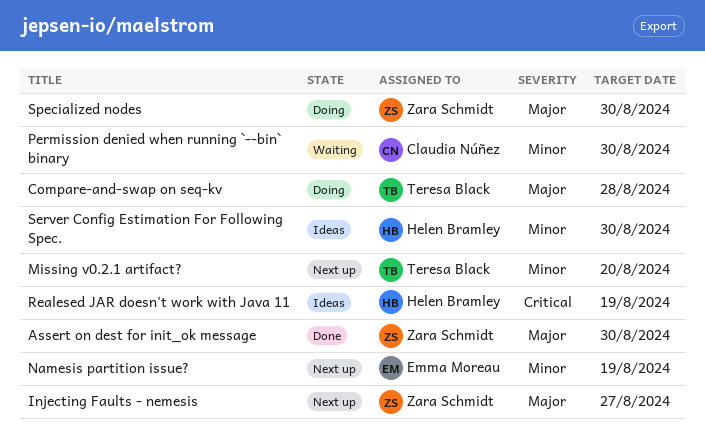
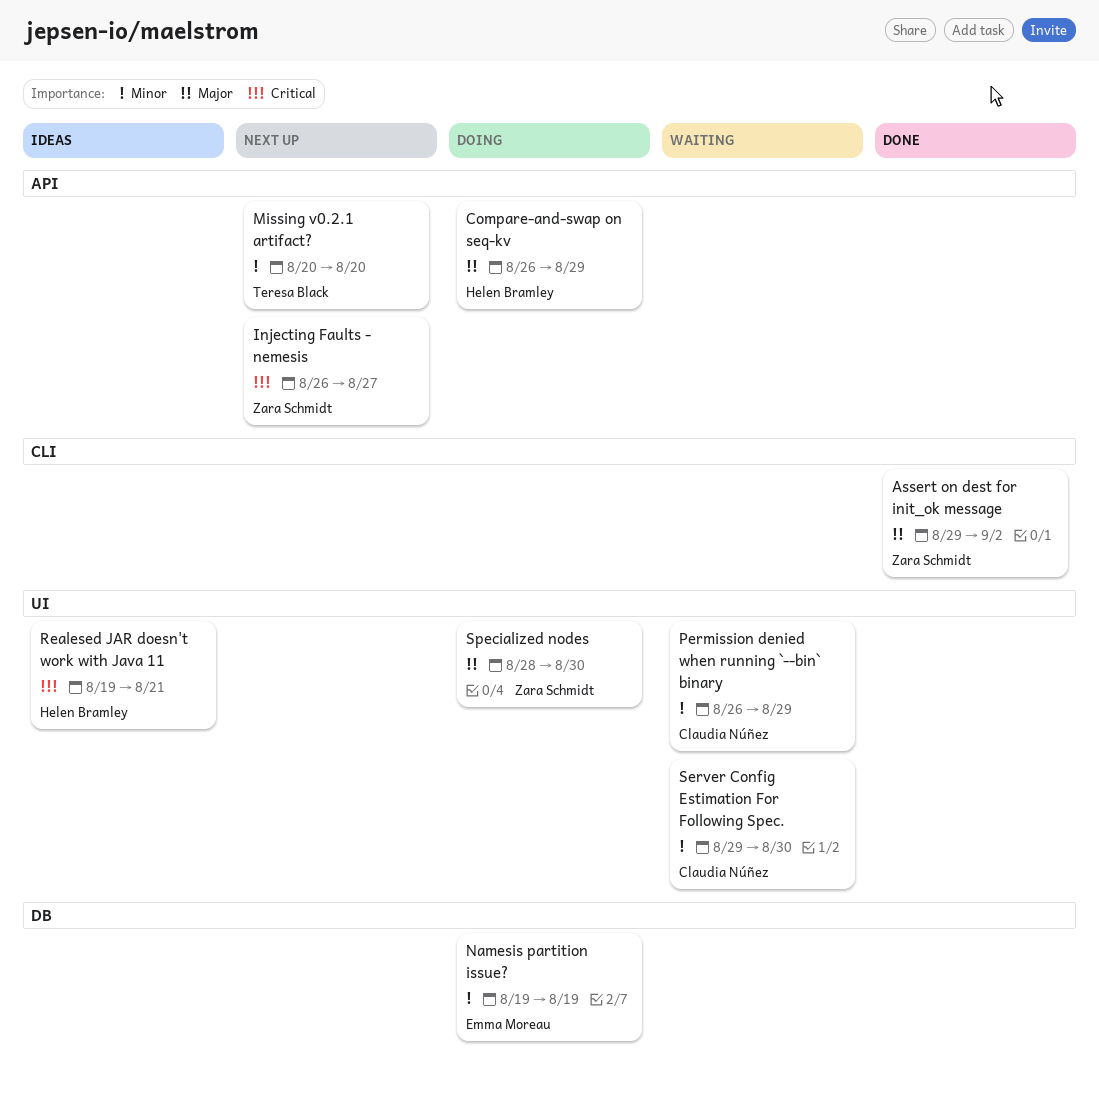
Assert on dest for init_ok message, due: Aug 30 -> Sep 2
Compare-and-swap on seq-kv, owner: Teresa Black -> Helen Bramley
Compare-and-swap on seq-kv, due: Aug 28 -> Aug 29
Injecting Faults - nemesis, priority: Major -> Critical
Namesis partition issue?, status: Next up -> Doing
Permission denied when running `--bin` binary, due: Aug 30 -> Aug 29
Realesed JAR doesn't work with Java 11, due: Aug 19 -> Aug 21
Server Config Estimation For Following Spec., status: Ideas -> Waiting
Server Config Estimation For Following Spec., owner: Helen Bramley -> Claudia Núñez

